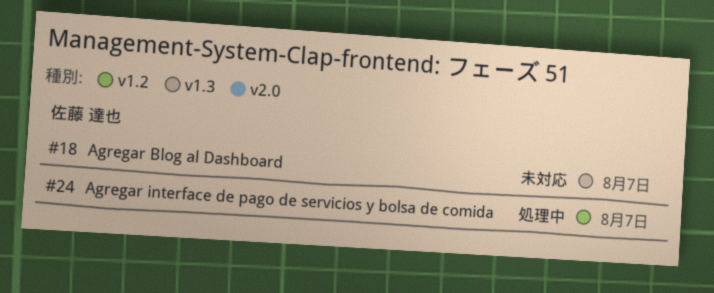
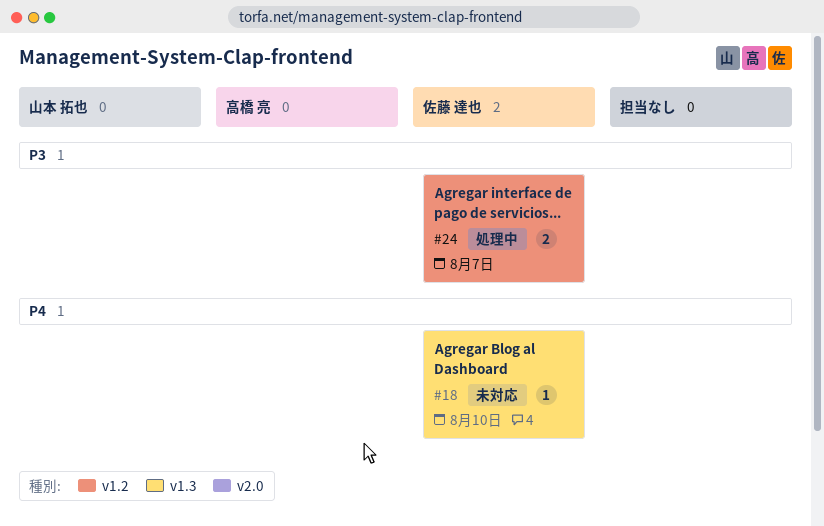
#18, due: Aug 7 -> Aug 10

